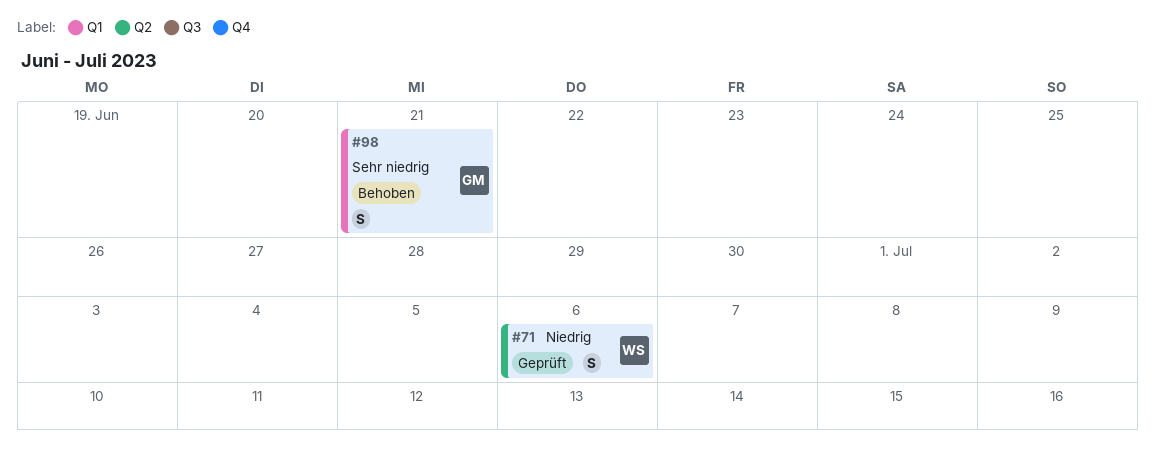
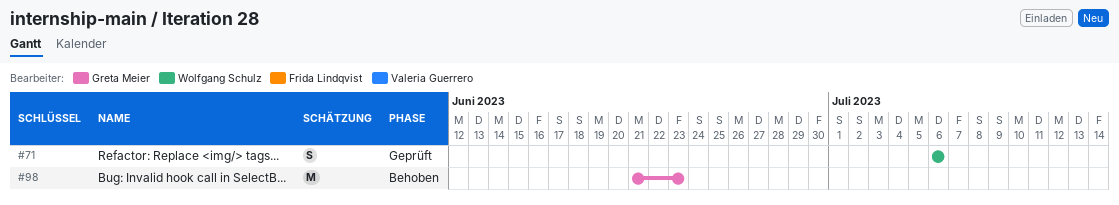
#98, estimate: S -> M
#98, due: Jun 21 -> Jun 23

